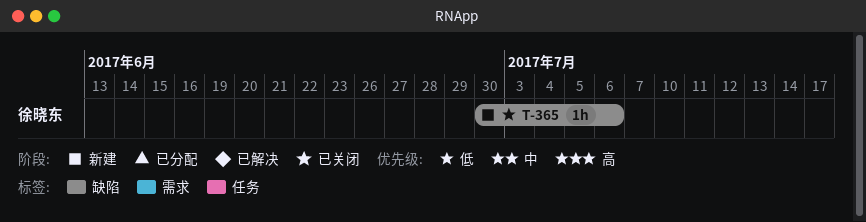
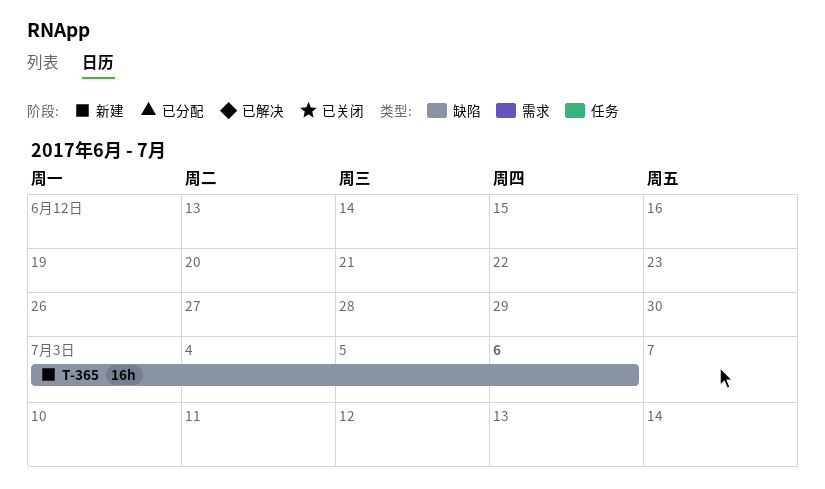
T-365, estimate: 1h -> 16h
T-365, start: Jun 30 -> Jul 3

